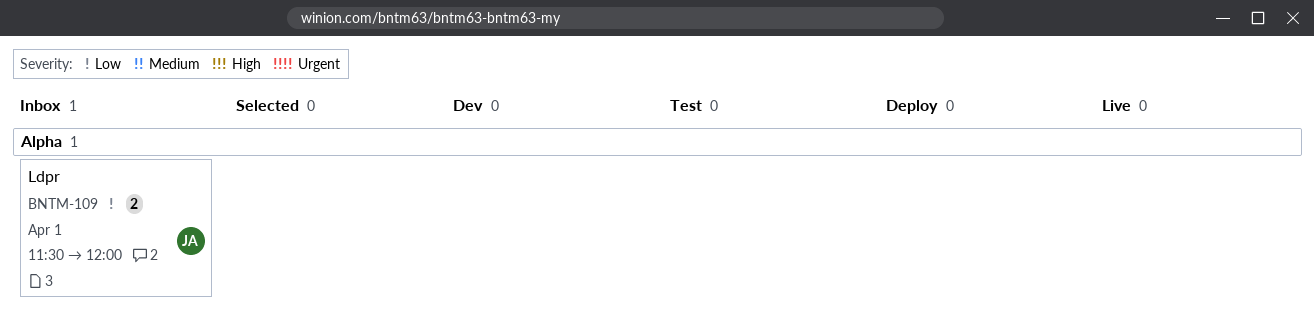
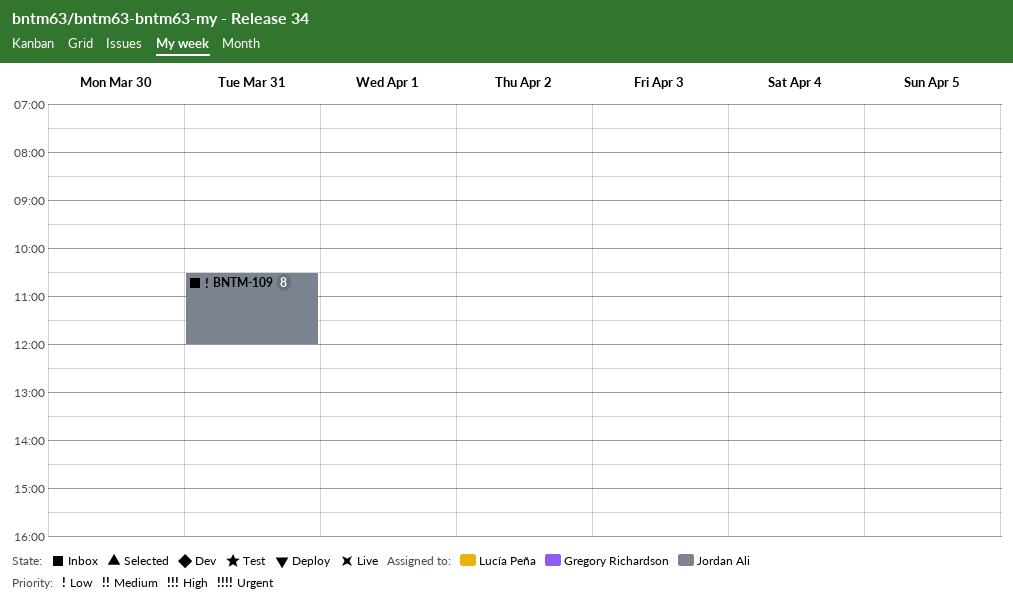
BNTM-109, estimate: 2 -> 8
BNTM-109, day: Apr 1 -> Mar 31
BNTM-109, begins: 11:30 -> 10:30

